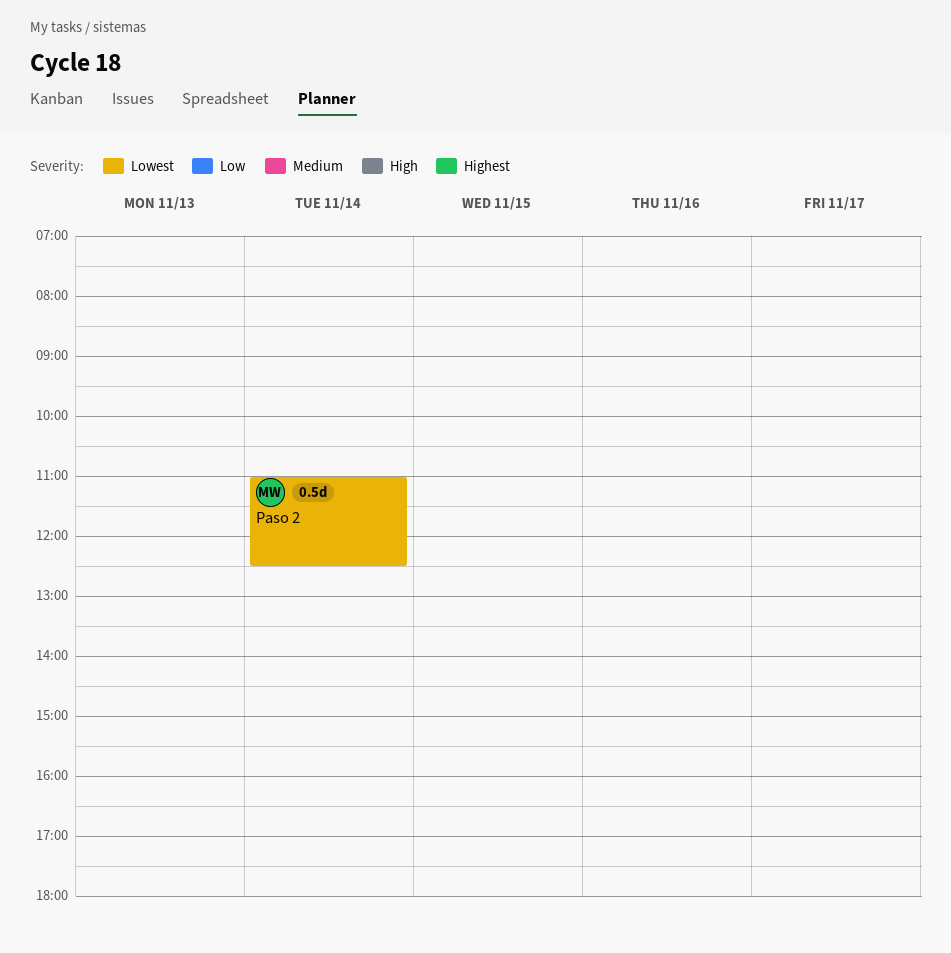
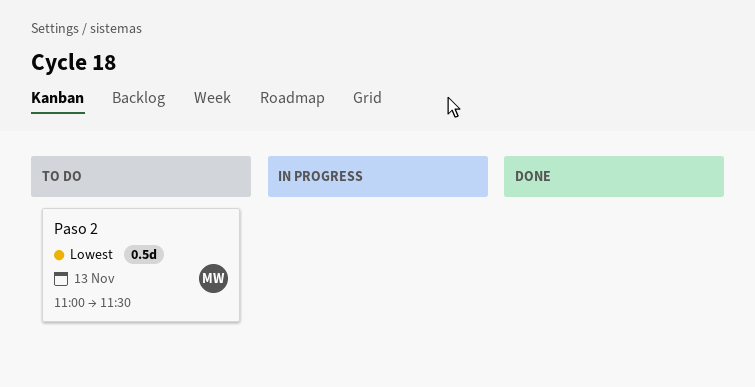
Paso 2, day: Nov 14 -> Nov 13
Paso 2, ends: 12:30 -> 11:30

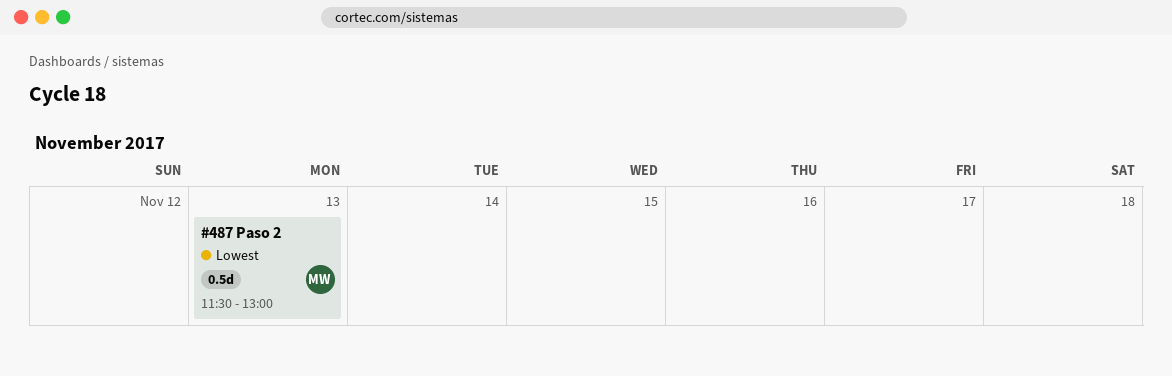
Paso 2, begins: 11:00 -> 11:30
Paso 2, ends: 11:30 -> 13:00

